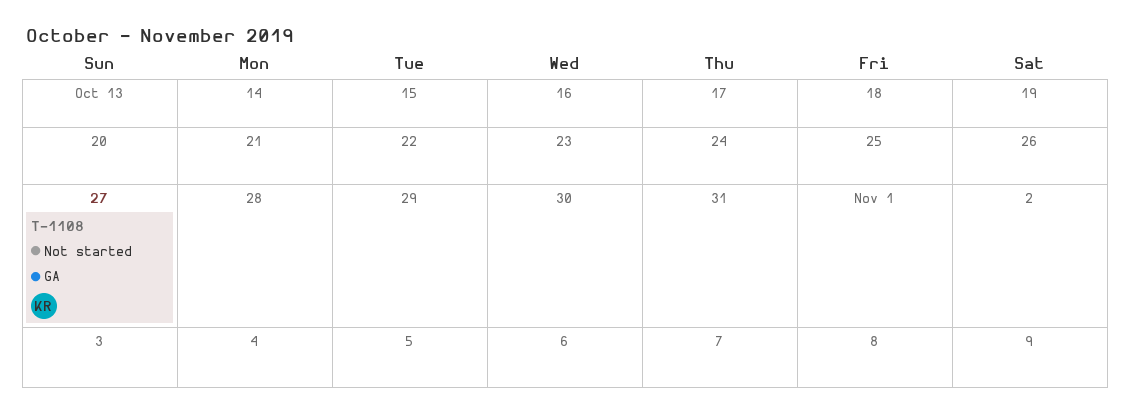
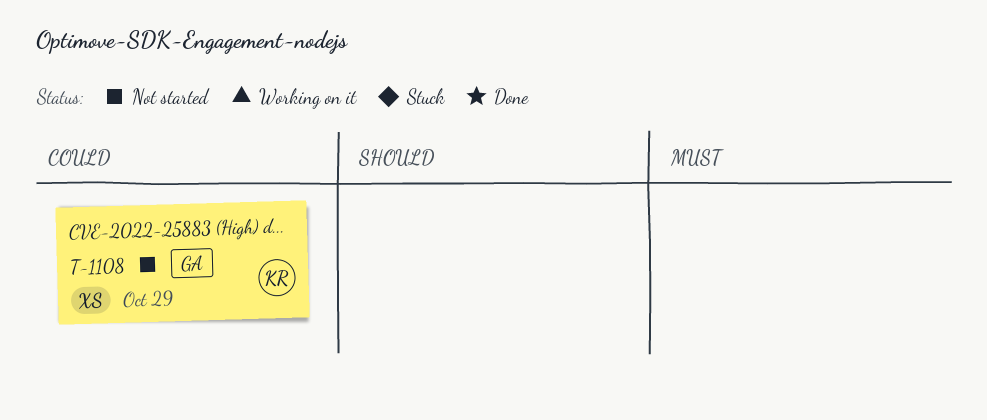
T-1108, due: Oct 27 -> Oct 29

